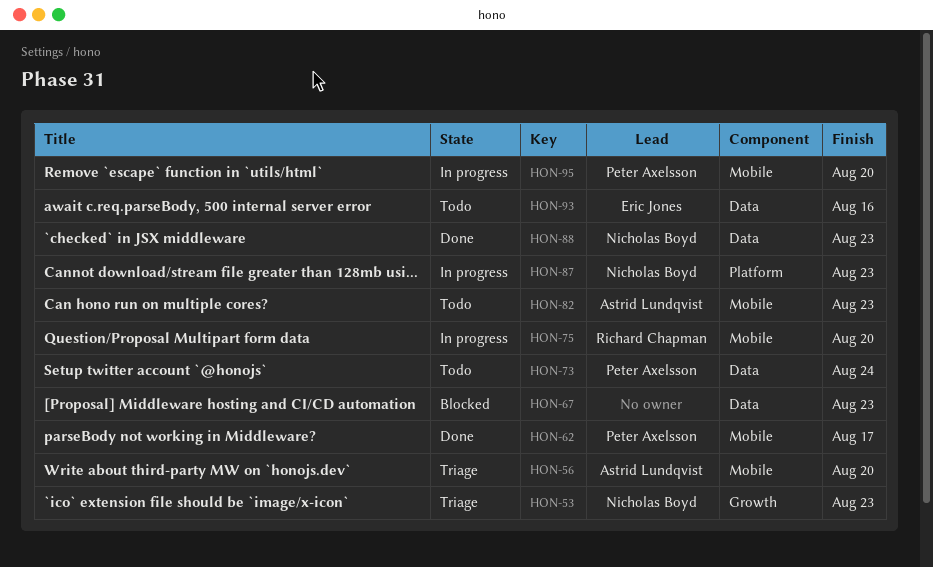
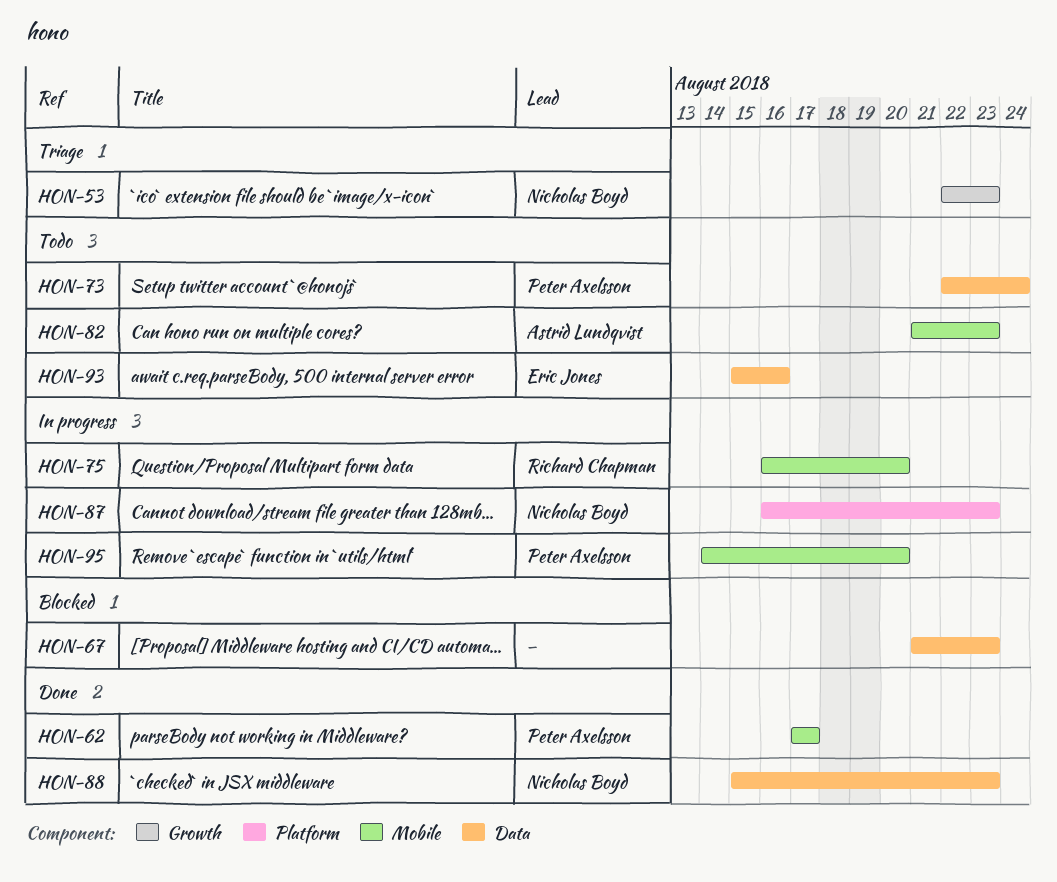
HON-56: present -> none

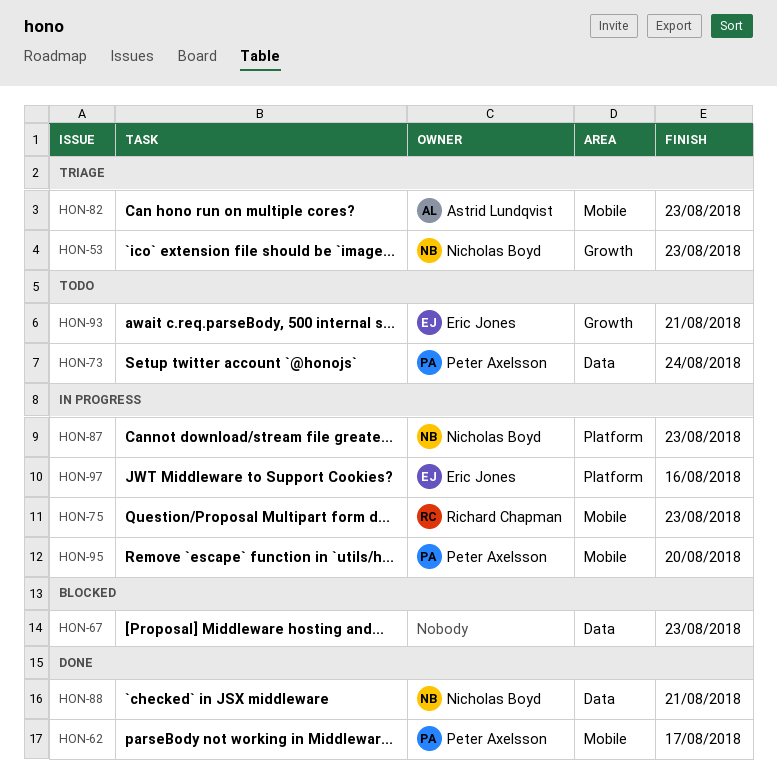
HON-75, due: Aug 20 -> Aug 23
HON-82, status: Todo -> Triage
HON-88, due: Aug 23 -> Aug 21
HON-93, label: Data -> Growth
HON-93, due: Aug 16 -> Aug 21
HON-97: none -> present

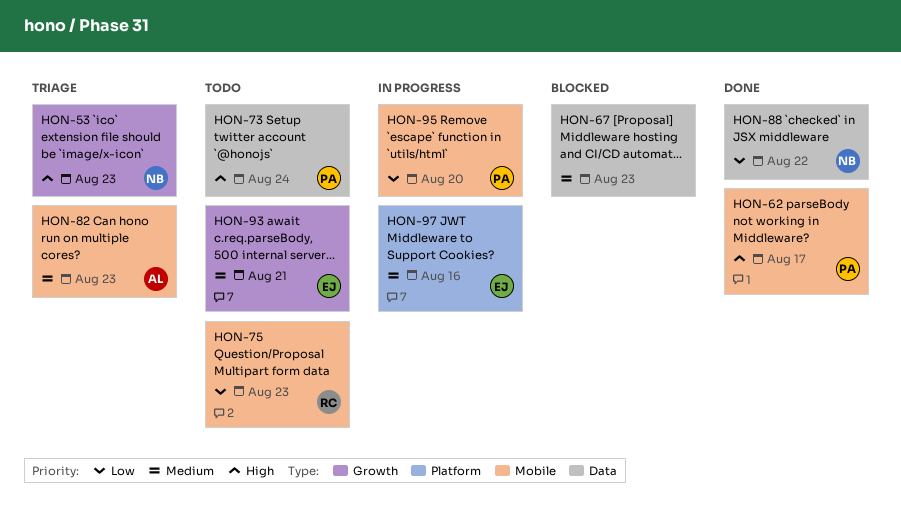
HON-75, status: In progress -> Todo
HON-87: present -> none
HON-88, due: Aug 21 -> Aug 22

